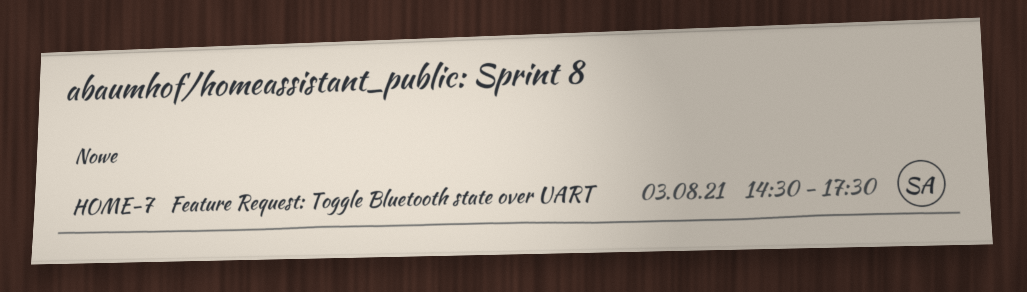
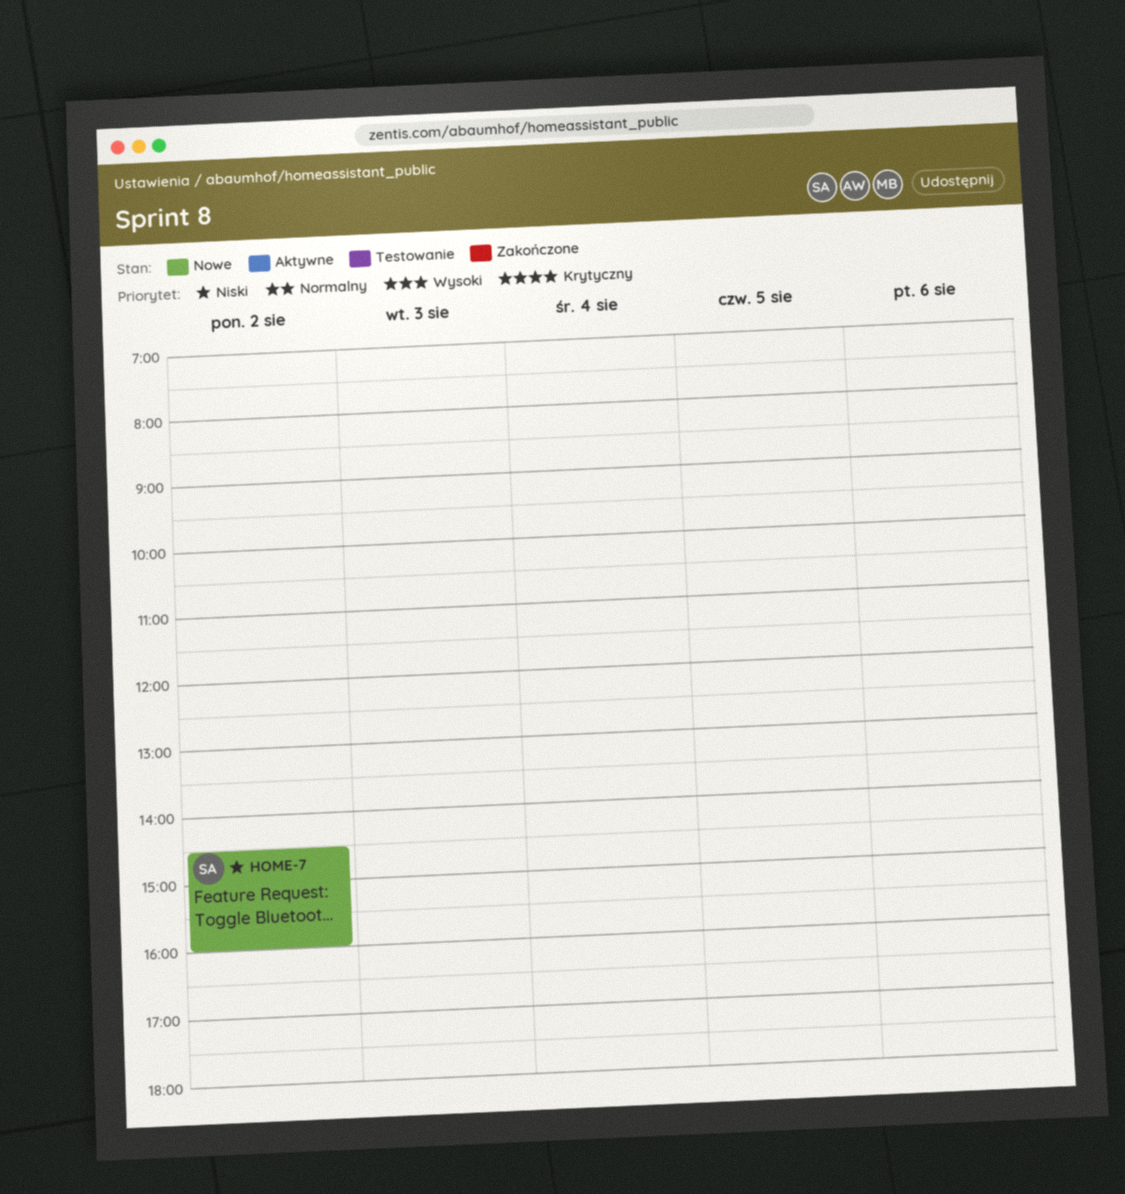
HOME-7, day: Aug 3 -> Aug 2
HOME-7, ends: 17:30 -> 16:00

